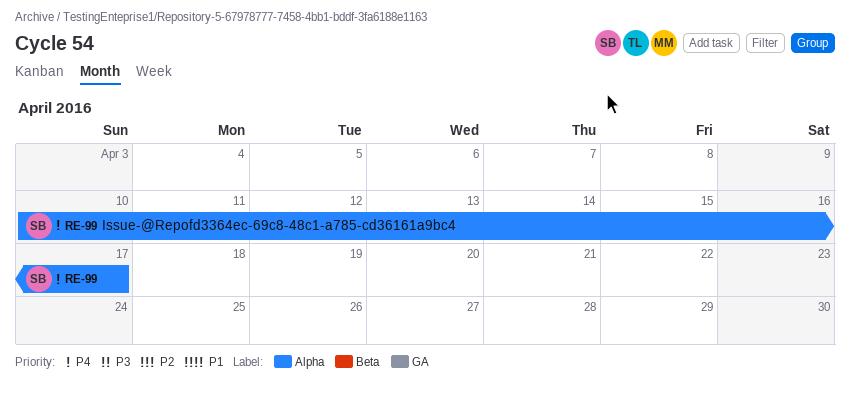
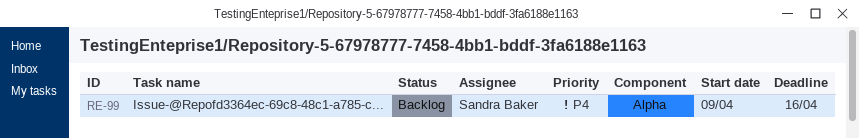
RE-99, start: Apr 10 -> Apr 9
RE-99, due: Apr 17 -> Apr 16

